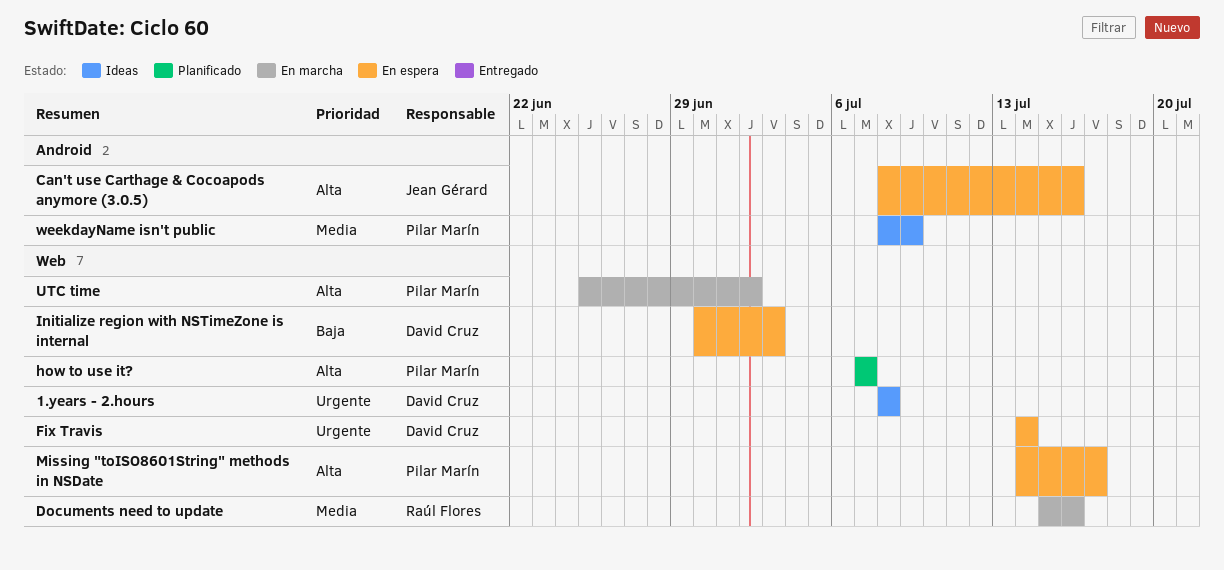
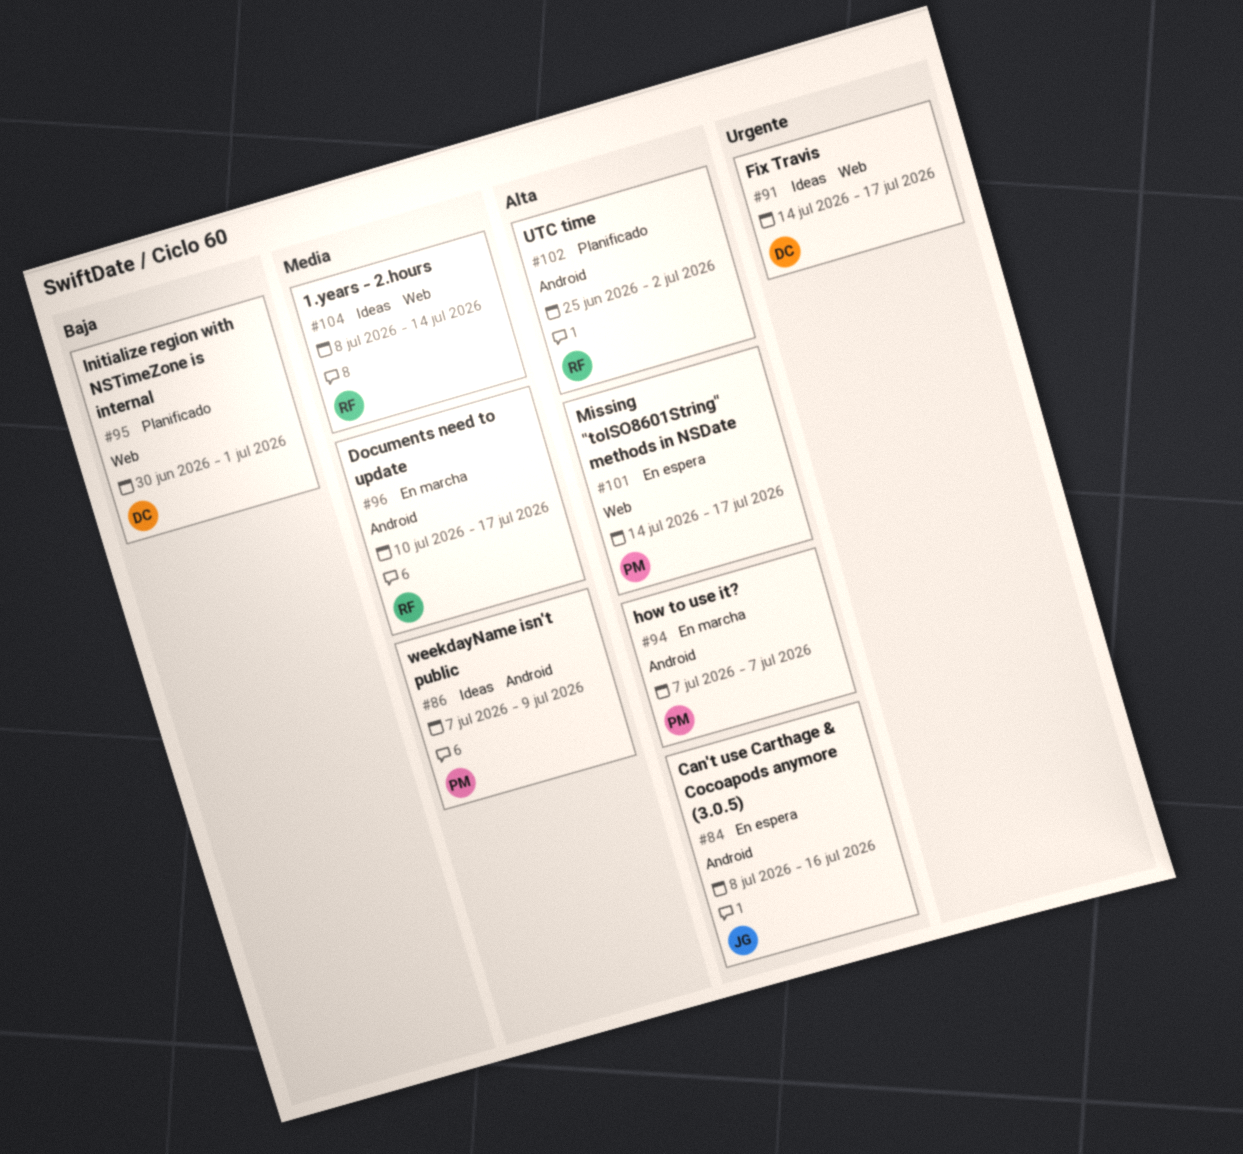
1.years - 2.hours, owner: David Cruz -> Raúl Flores
1.years - 2.hours, priority: Urgente -> Media
1.years - 2.hours, due: Jul 8 -> Jul 14
Documents need to update, label: Web -> Android
Documents need to update, start: Jul 15 -> Jul 10
Documents need to update, due: Jul 16 -> Jul 17
Fix Travis, status: En espera -> Ideas
Fix Travis, due: Jul 14 -> Jul 17
how to use it?, status: Planificado -> En marcha
how to use it?, label: Web -> Android
Initialize region with NSTimeZone is internal, status: En espera -> Planificado
Initialize region with NSTimeZone is internal, due: Jul 3 -> Jul 1
UTC time, status: En marcha -> Planificado
UTC time, owner: Pilar Marín -> Raúl Flores
UTC time, label: Web -> Android
weekdayName isn't public, start: Jul 8 -> Jul 7

